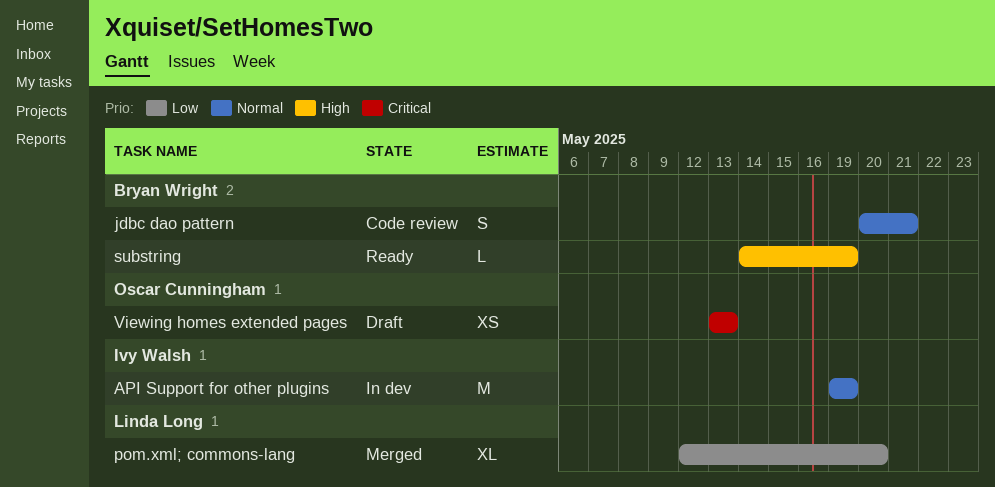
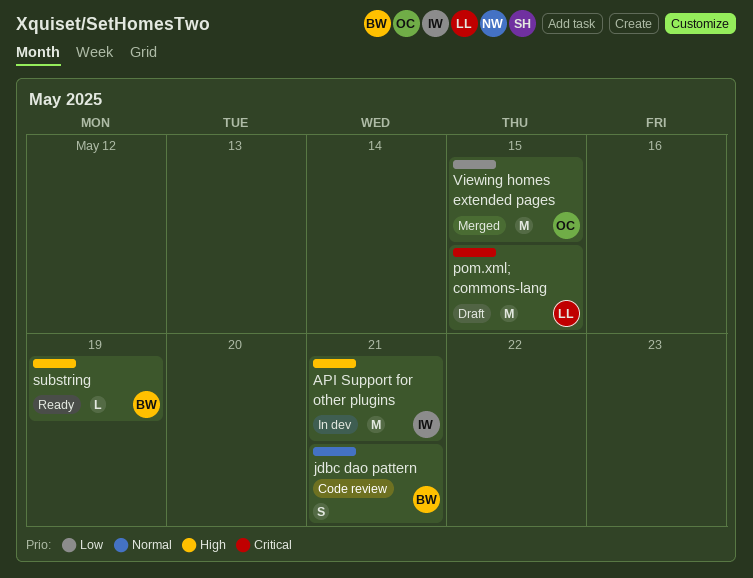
API Support for other plugins, priority: Normal -> High
API Support for other plugins, due: May 19 -> May 21
pom.xml; commons-lang, status: Merged -> Draft
pom.xml; commons-lang, priority: Low -> Critical
pom.xml; commons-lang, estimate: XL -> M
pom.xml; commons-lang, due: May 20 -> May 15
Viewing homes extended pages, status: Draft -> Merged
Viewing homes extended pages, priority: Critical -> Low
Viewing homes extended pages, estimate: XS -> M
Viewing homes extended pages, due: May 13 -> May 15

